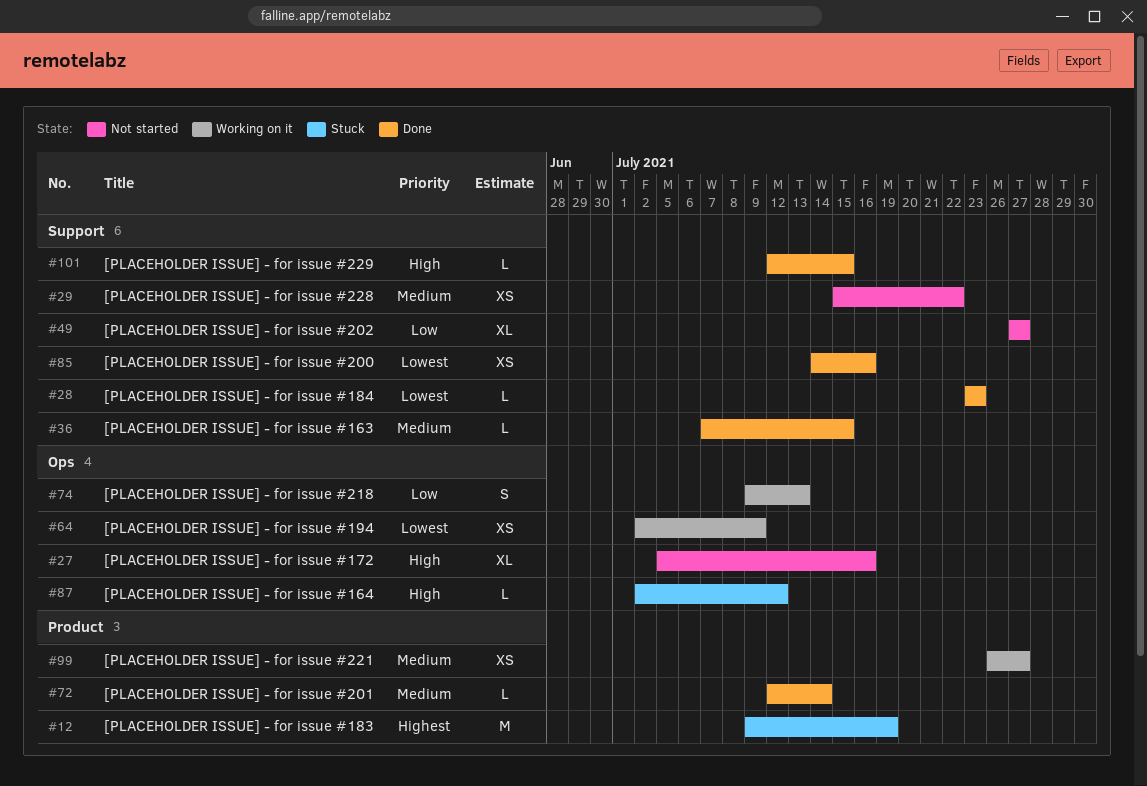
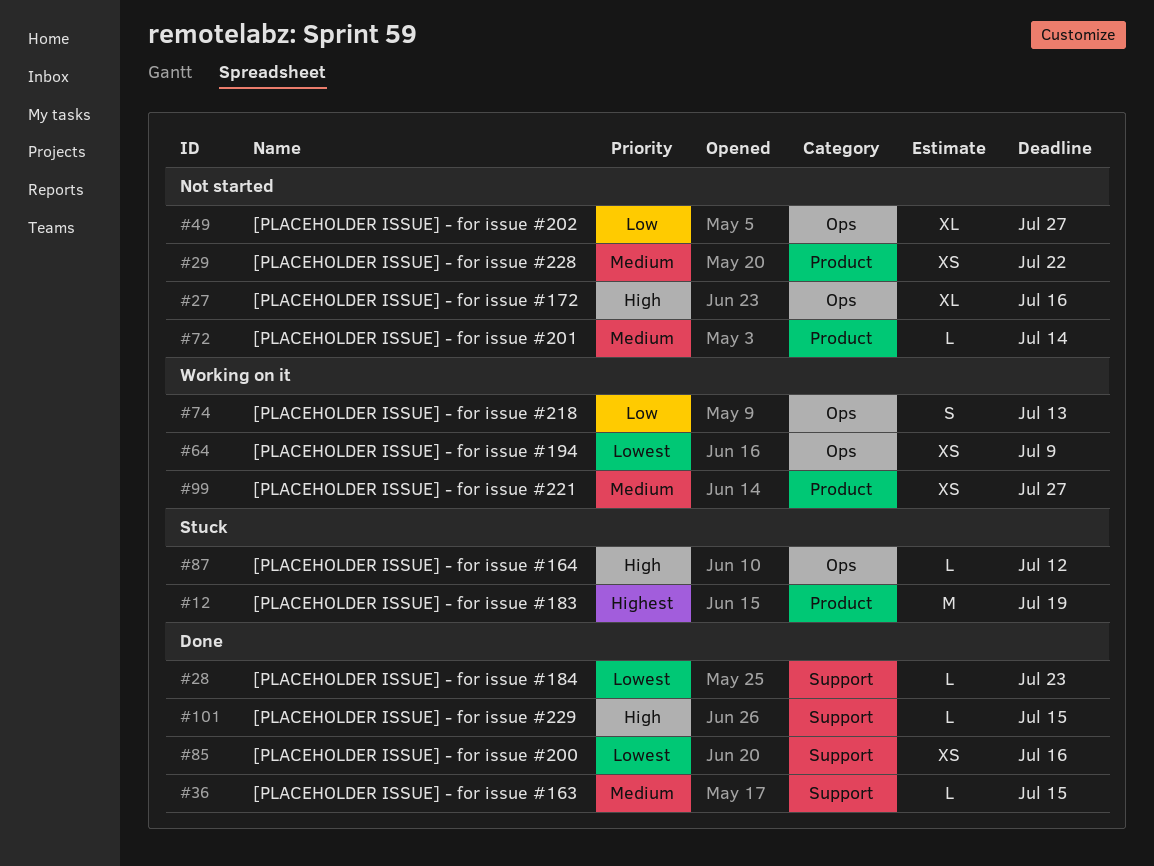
#29, label: Support -> Product
#49, label: Support -> Ops
#72, status: Done -> Not started

